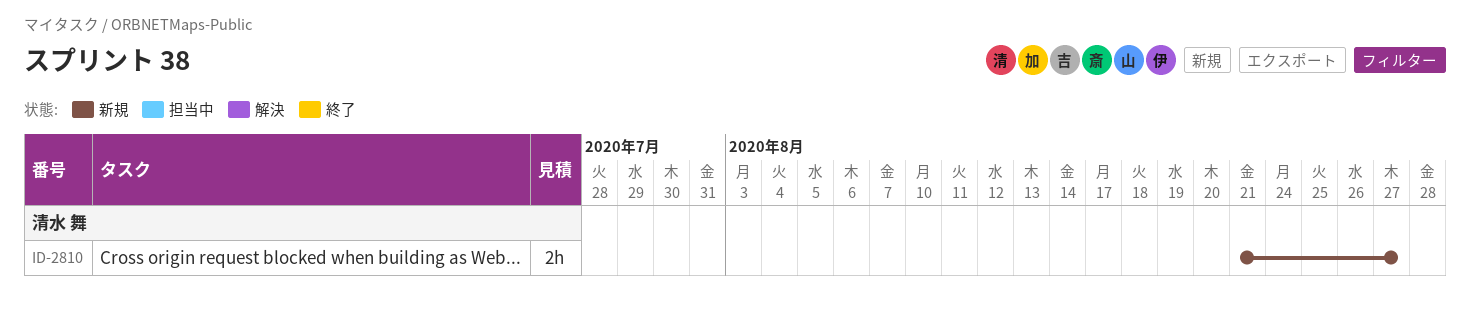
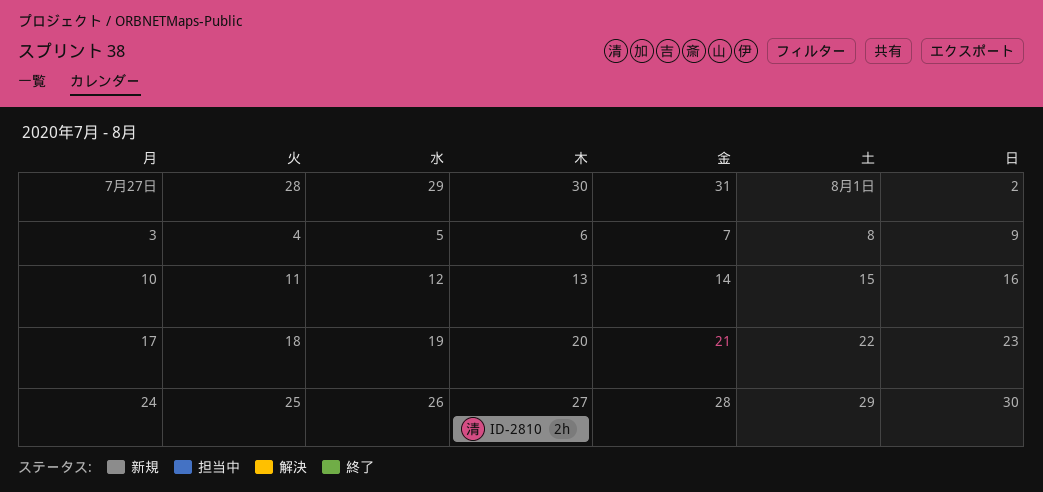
ID-2810, start: Aug 21 -> Aug 27

